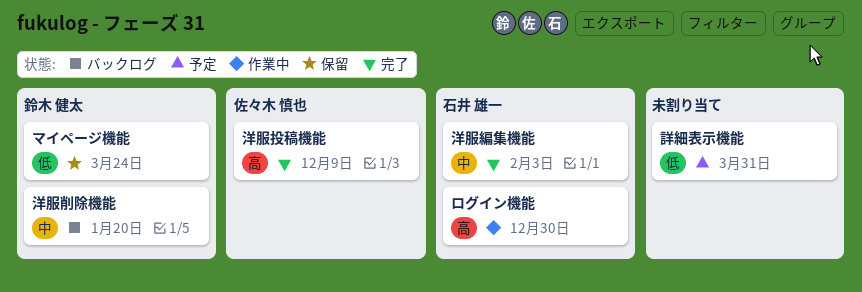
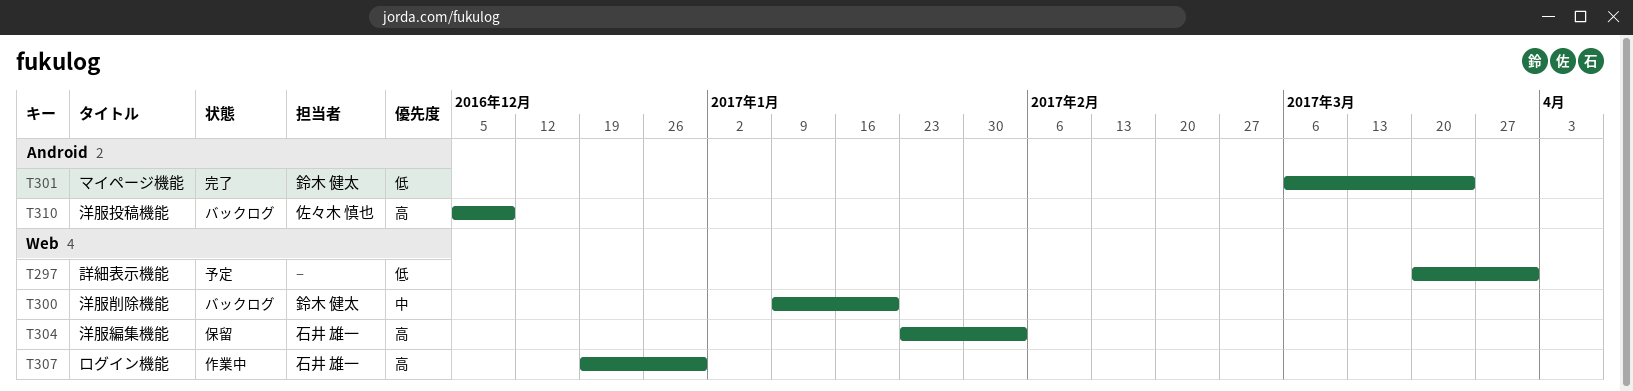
マイページ機能, status: 保留 -> 完了
洋服投稿機能, status: 完了 -> バックログ
洋服編集機能, status: 完了 -> 保留
洋服編集機能, priority: 中 -> 高

